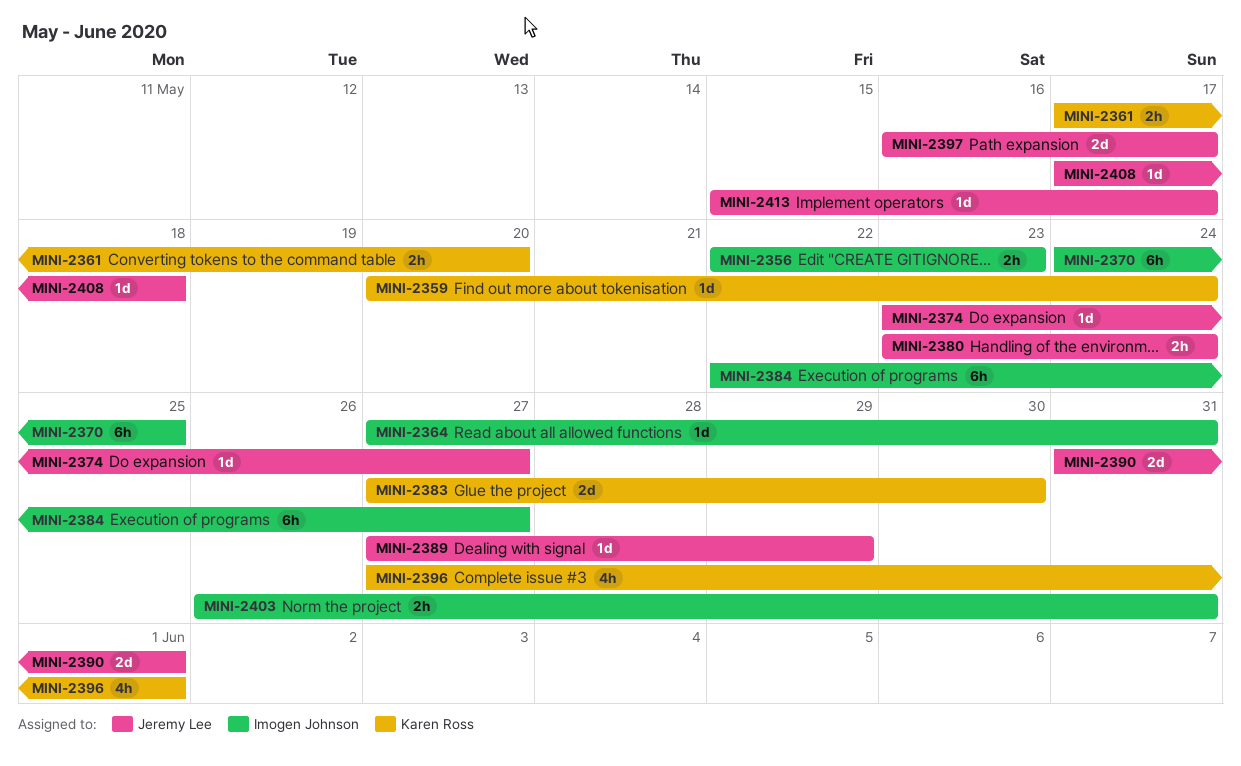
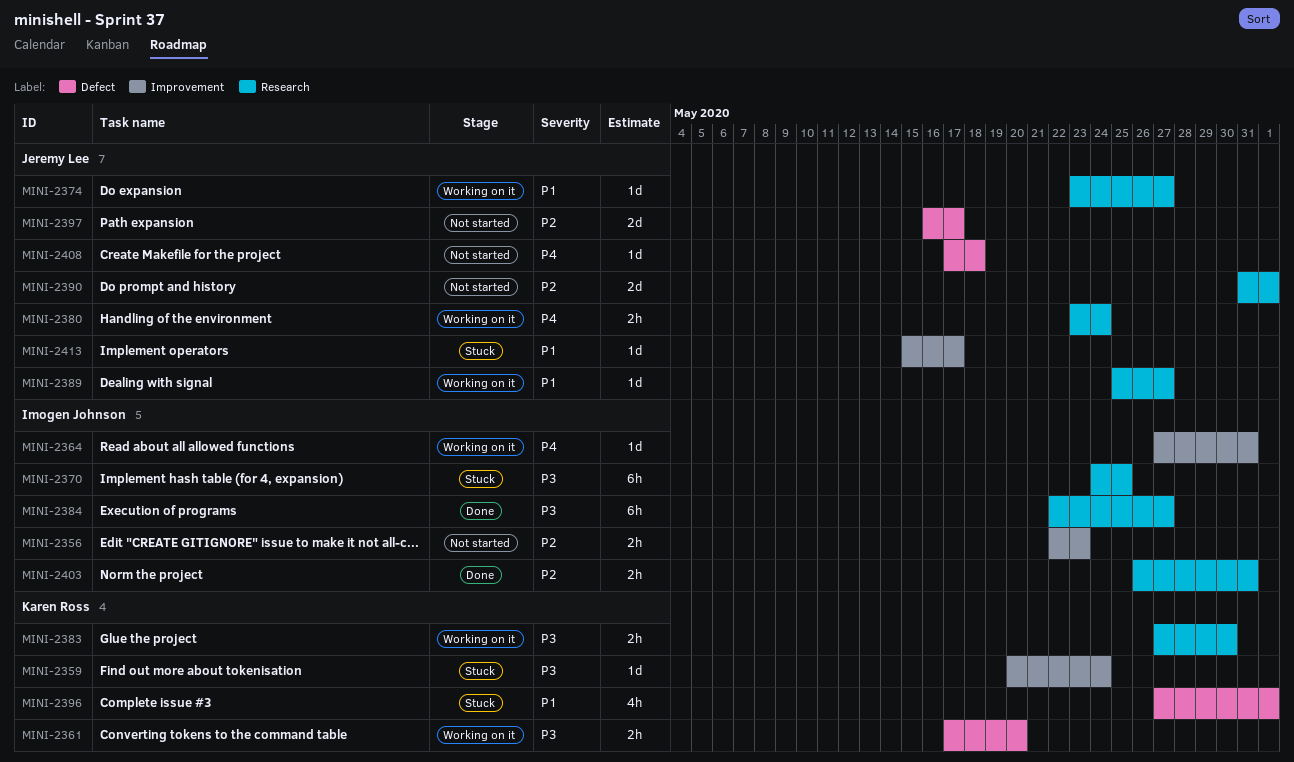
MINI-2383, estimate: 2d -> 2h
MINI-2389, start: May 27 -> May 25
MINI-2389, due: May 29 -> May 27

